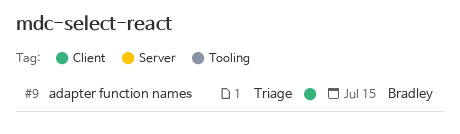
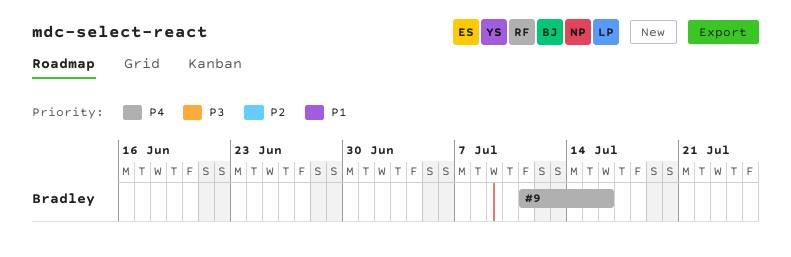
#9, due: Jul 15 -> Jul 16

